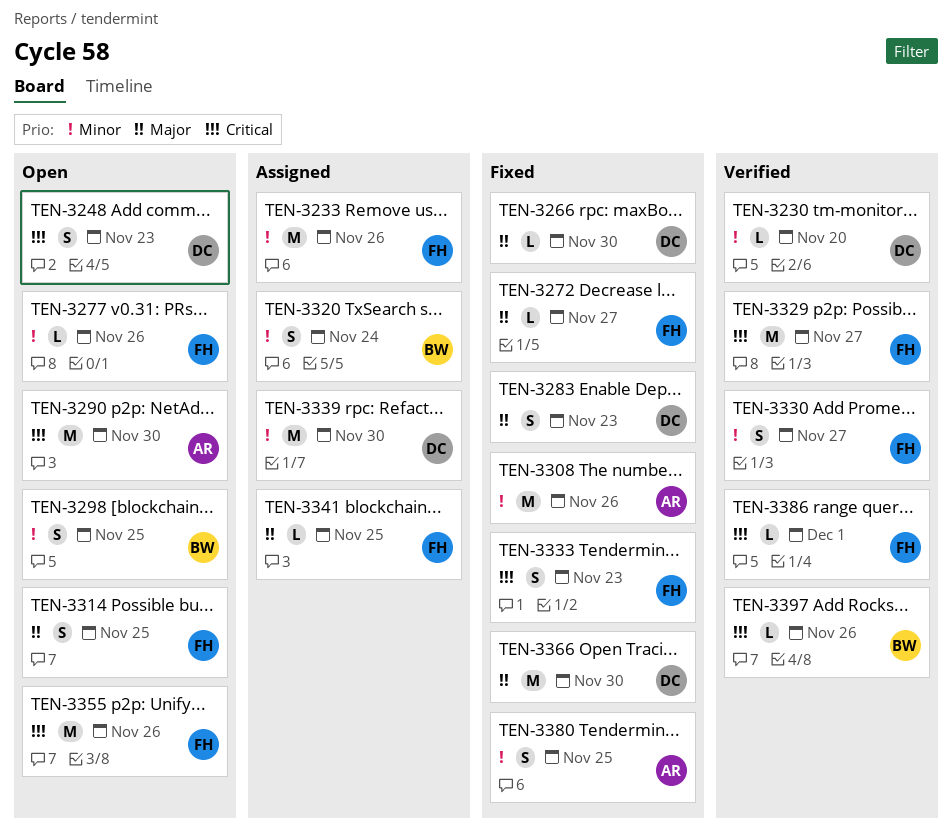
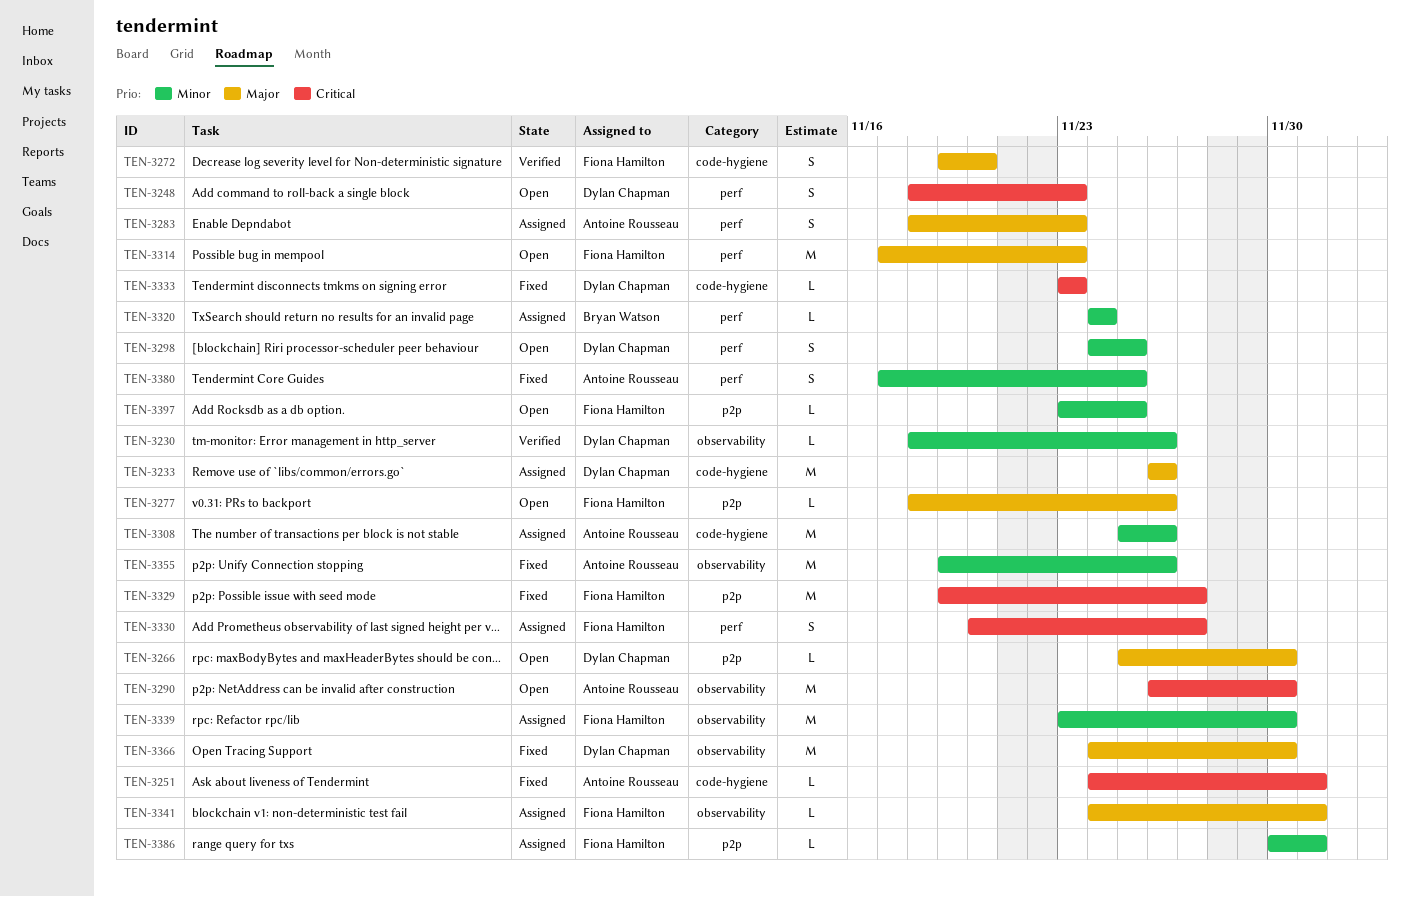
TEN-3230, due: Nov 20 -> Nov 26
TEN-3233, owner: Fiona Hamilton -> Dylan Chapman
TEN-3233, priority: Minor -> Major
TEN-3251: none -> present
TEN-3266, status: Fixed -> Open
TEN-3272, status: Fixed -> Verified
TEN-3272, estimate: L -> S
TEN-3272, due: Nov 27 -> Nov 20
TEN-3277, priority: Minor -> Major
TEN-3283, status: Fixed -> Assigned
TEN-3283, owner: Dylan Chapman -> Antoine Rousseau
TEN-3298, owner: Bryan Watson -> Dylan Chapman
TEN-3308, status: Fixed -> Assigned
TEN-3314, estimate: S -> M
TEN-3314, due: Nov 25 -> Nov 23
TEN-3320, estimate: S -> L
TEN-3329, status: Verified -> Fixed
TEN-3330, status: Verified -> Assigned
TEN-3330, priority: Minor -> Critical
TEN-3333, owner: Fiona Hamilton -> Dylan Chapman
TEN-3333, estimate: S -> L
TEN-3339, owner: Dylan Chapman -> Fiona Hamilton
TEN-3341, due: Nov 25 -> Dec 1
TEN-3355, status: Open -> Fixed
TEN-3355, owner: Fiona Hamilton -> Antoine Rousseau
TEN-3355, priority: Critical -> Minor
TEN-3386, status: Verified -> Assigned
TEN-3386, priority: Critical -> Minor
TEN-3397, status: Verified -> Open
TEN-3397, owner: Bryan Watson -> Fiona Hamilton
TEN-3397, priority: Critical -> Minor
TEN-3397, due: Nov 26 -> Nov 25

